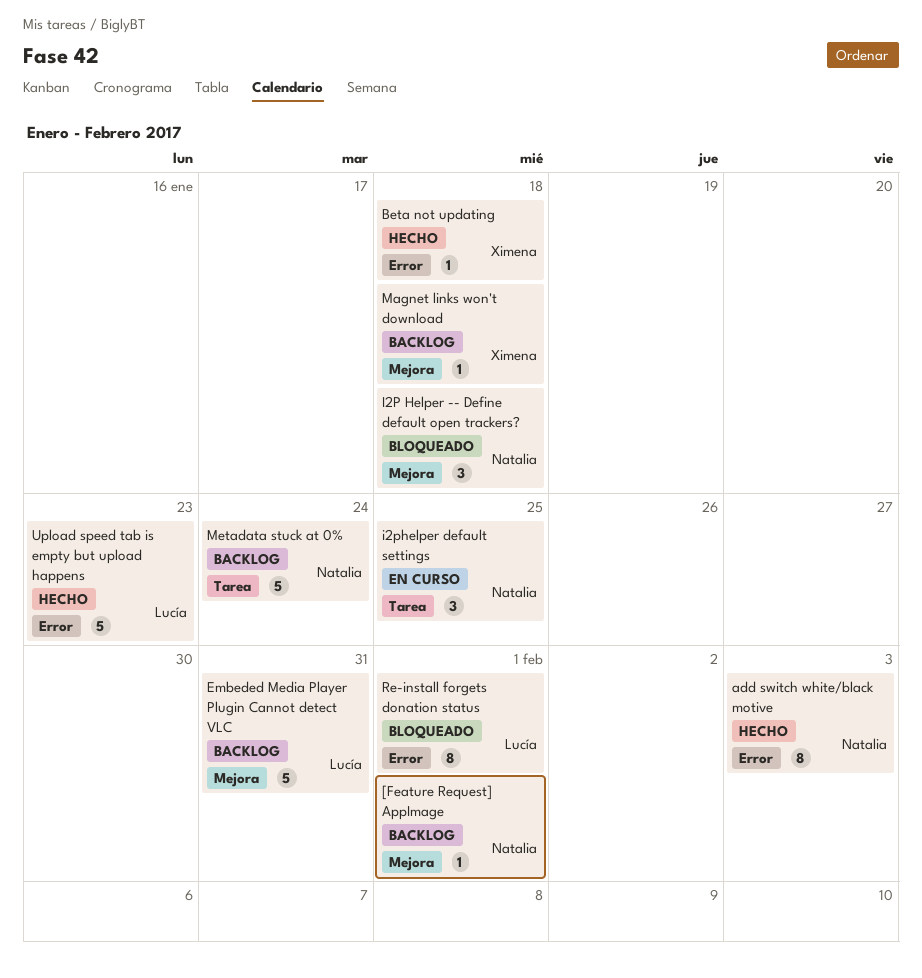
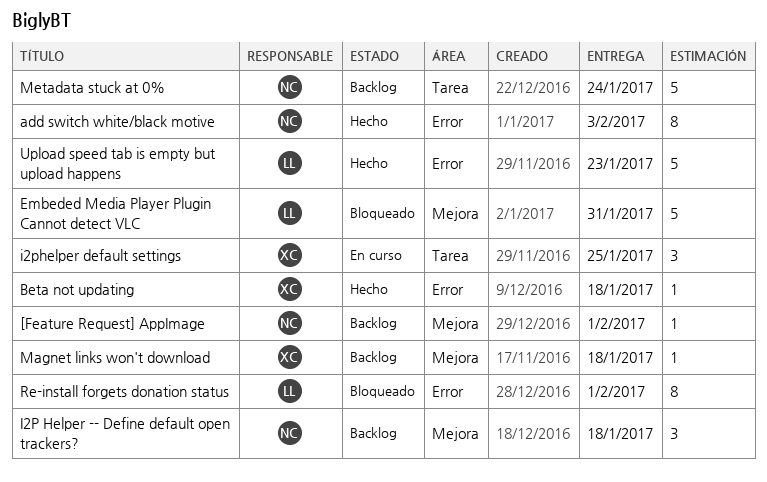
Embeded Media Player Plugin Cannot detect VLC, status: Backlog -> Bloqueado
I2P Helper -- Define default open trackers?, status: Bloqueado -> Backlog
i2phelper default settings, owner: Natalia -> Ximena

